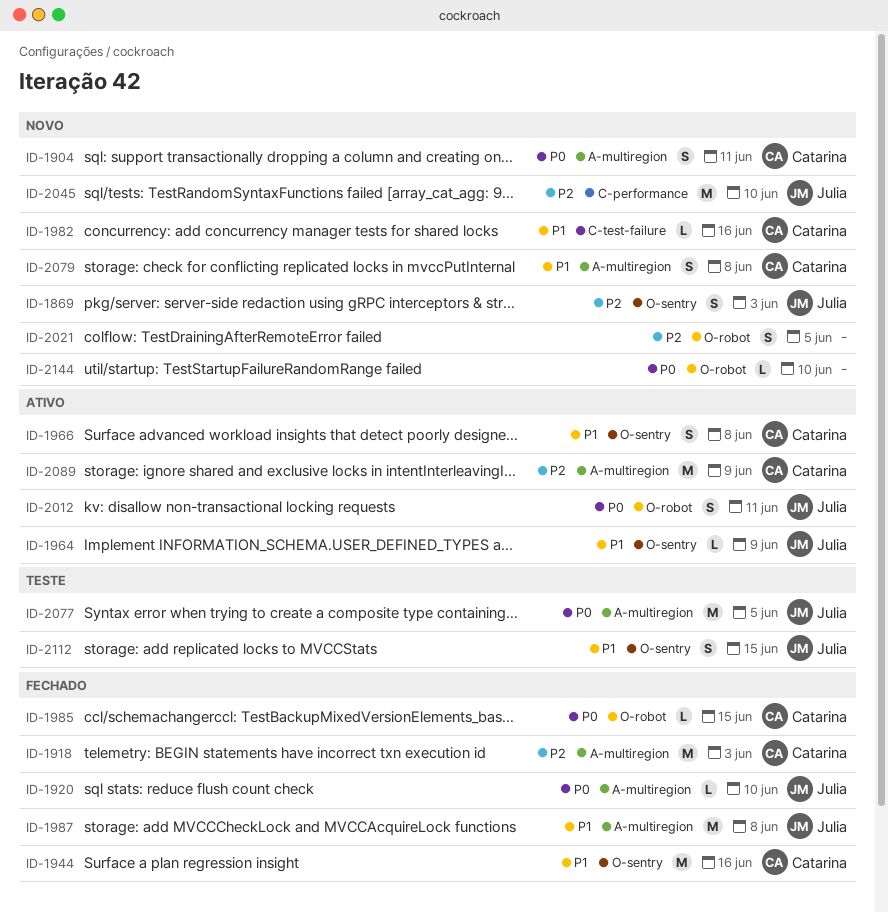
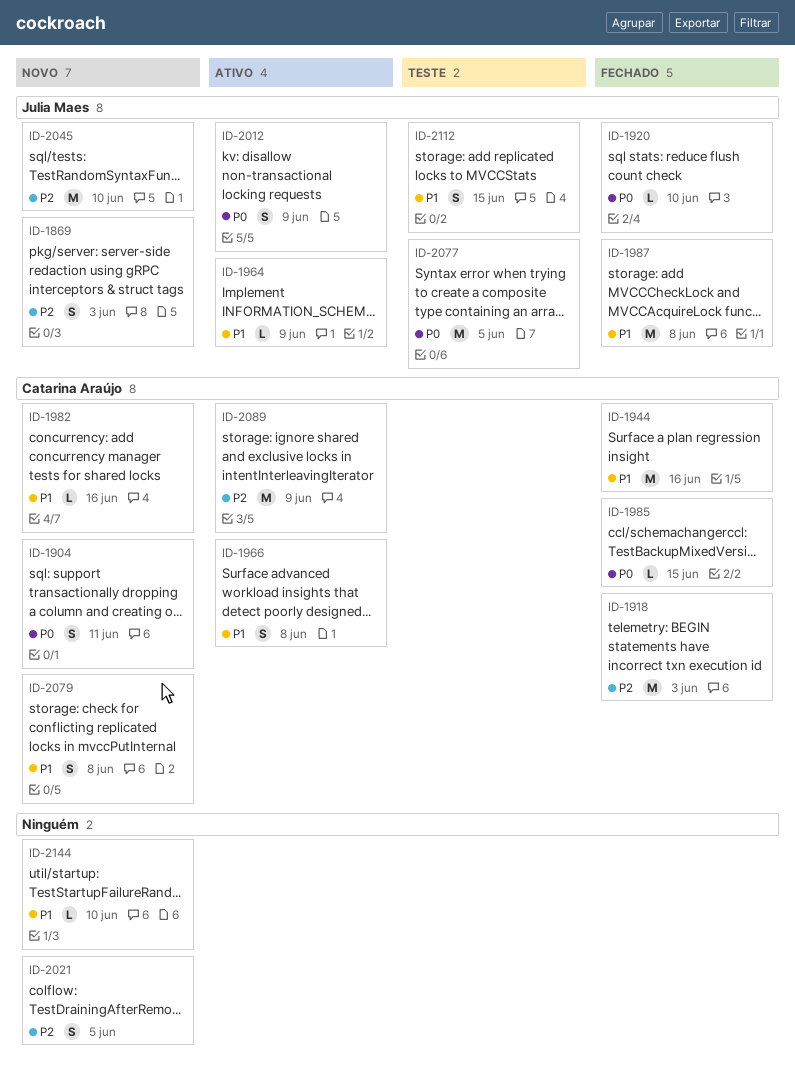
ID-2012, due: Jun 11 -> Jun 9
ID-2144, priority: P0 -> P1

